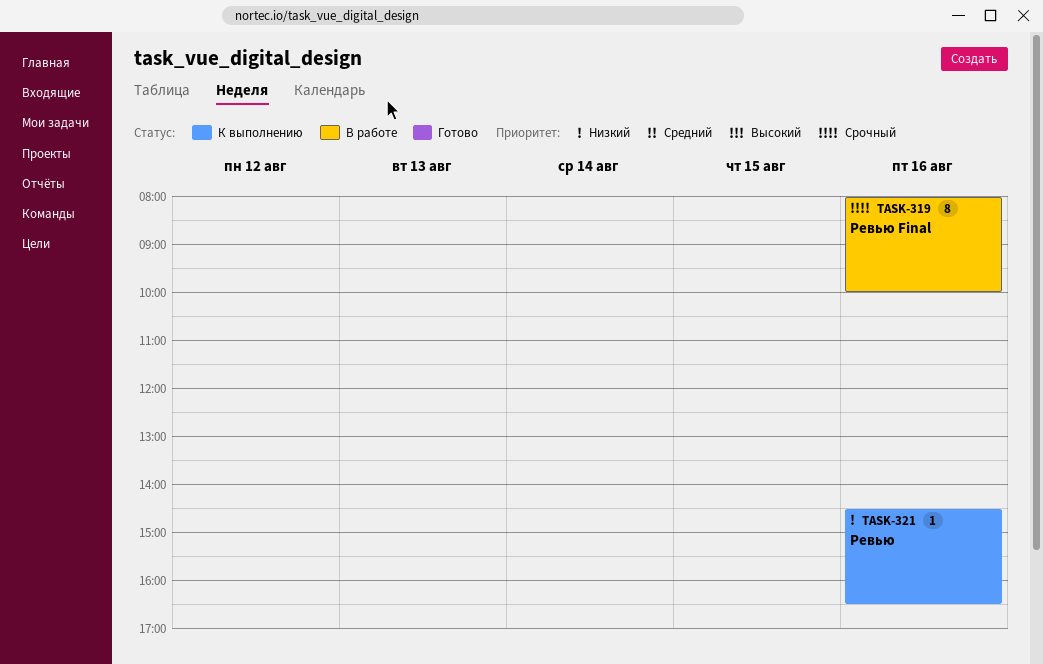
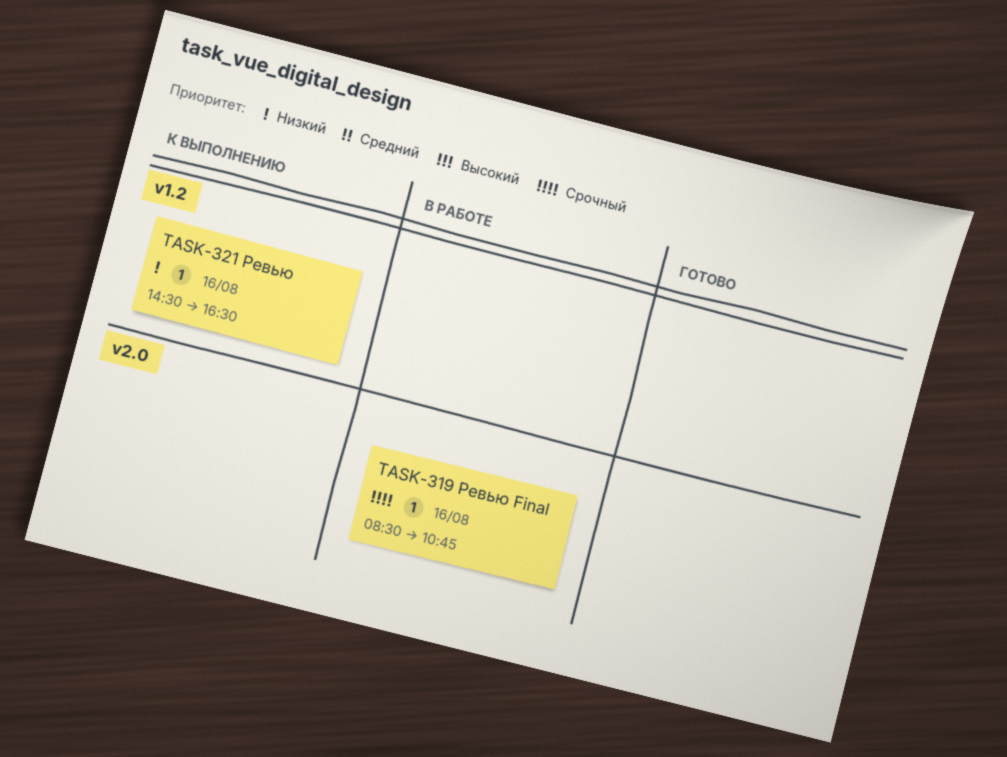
TASK-319, estimate: 8 -> 1
TASK-319, begins: 08:00 -> 08:30
TASK-319, ends: 10:00 -> 10:45

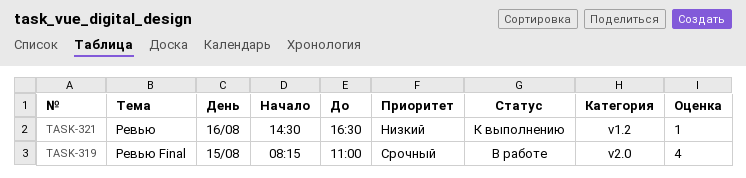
TASK-319, estimate: 1 -> 4
TASK-319, day: Aug 16 -> Aug 15
TASK-319, begins: 08:30 -> 08:15
TASK-319, ends: 10:45 -> 11:00

